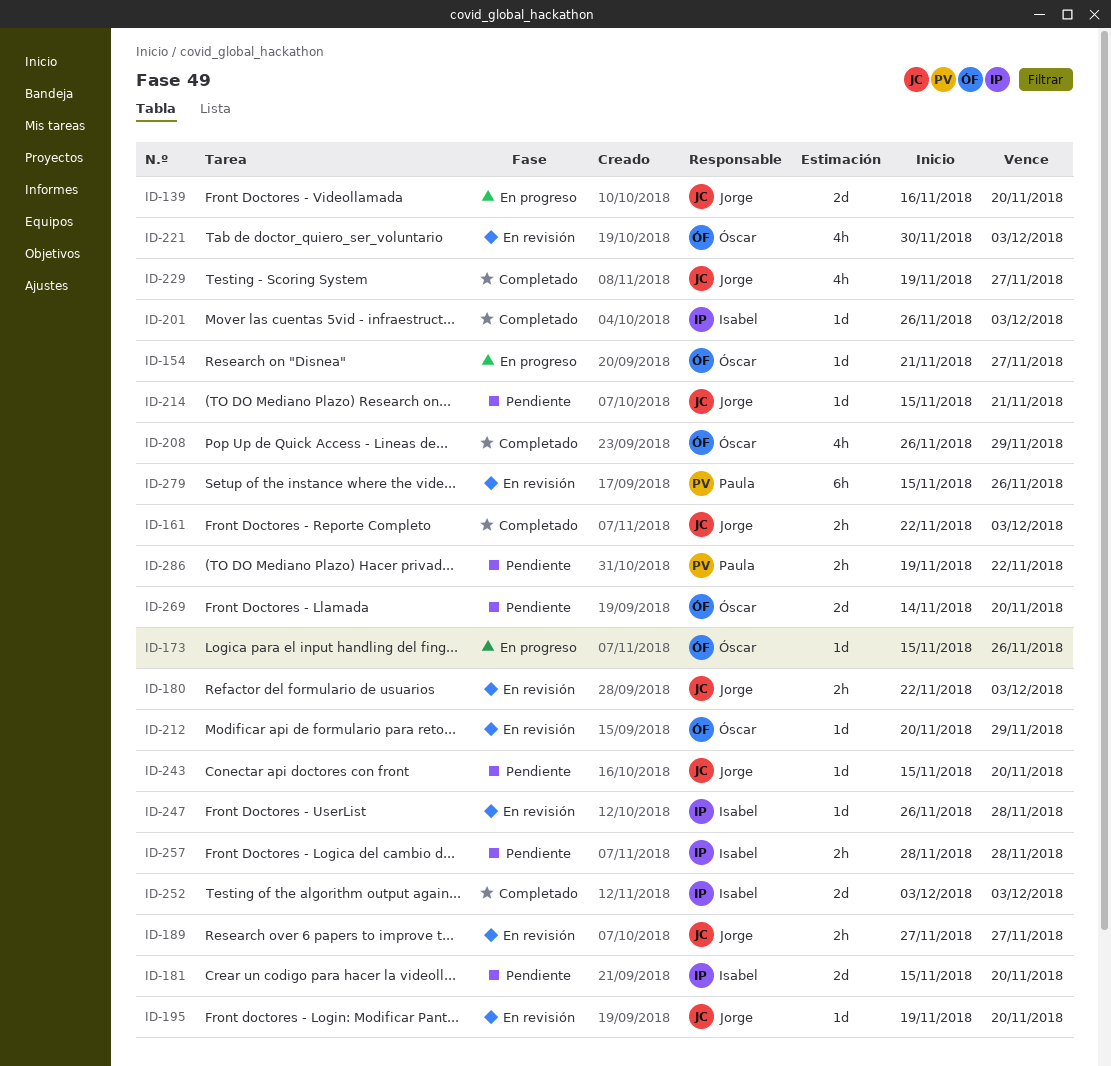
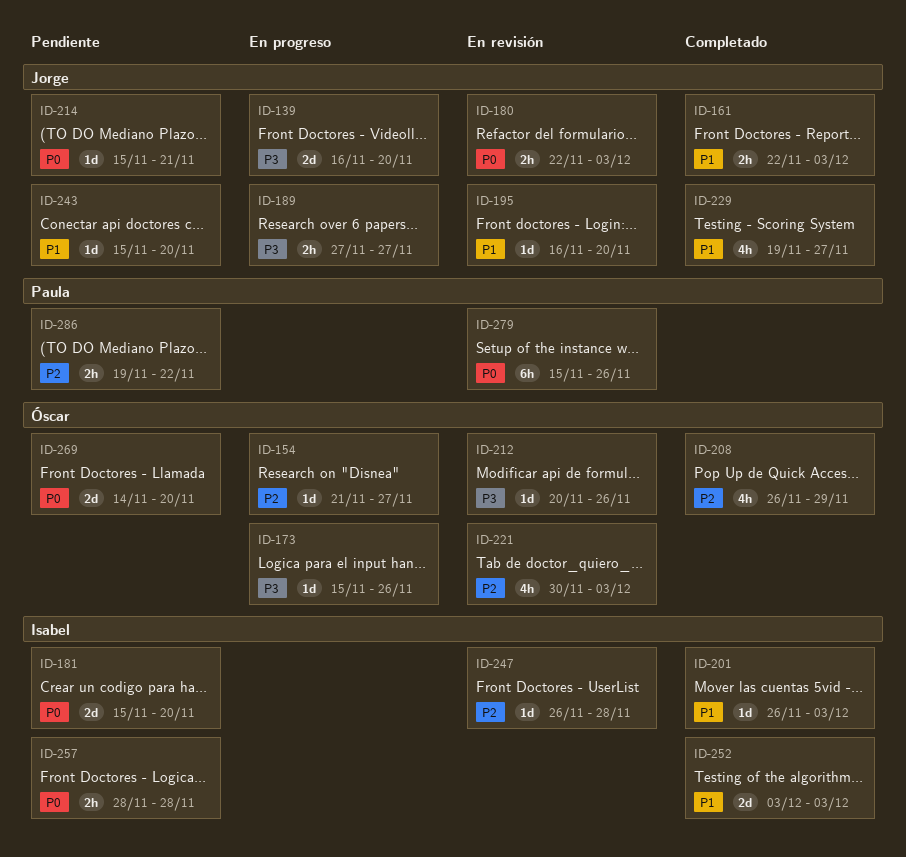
ID-189, status: En revisión -> En progreso
ID-195, start: Nov 19 -> Nov 16
ID-212, due: Nov 29 -> Nov 26

